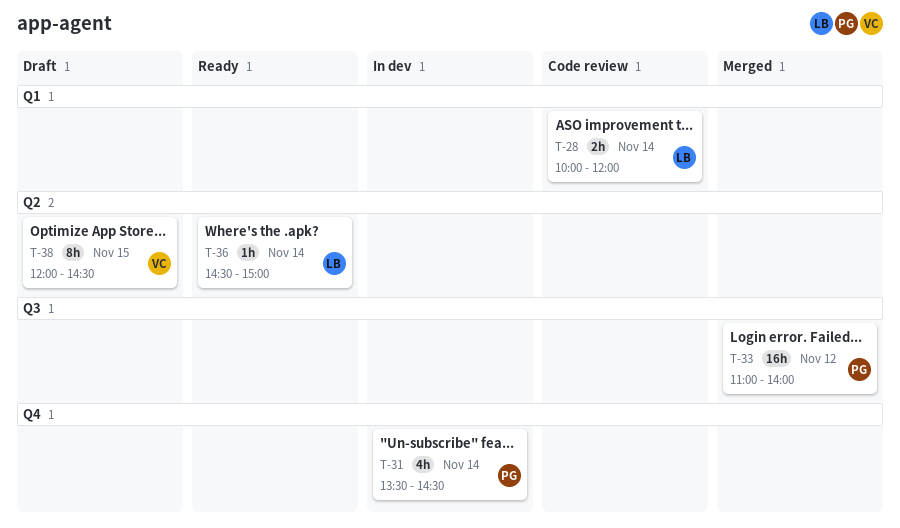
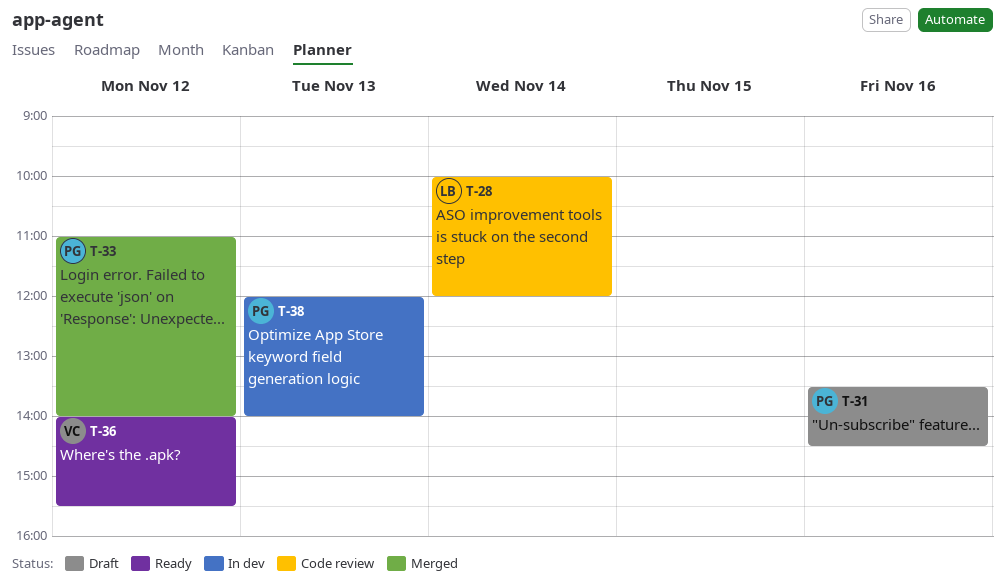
T-31, status: In dev -> Draft
T-31, day: Nov 14 -> Nov 16
T-36, owner: LB -> VC
T-36, day: Nov 14 -> Nov 12
T-36, begins: 14:30 -> 14:00
T-36, ends: 15:00 -> 15:30
T-38, status: Draft -> In dev
T-38, owner: VC -> PG
T-38, day: Nov 15 -> Nov 13
T-38, ends: 14:30 -> 14:00

